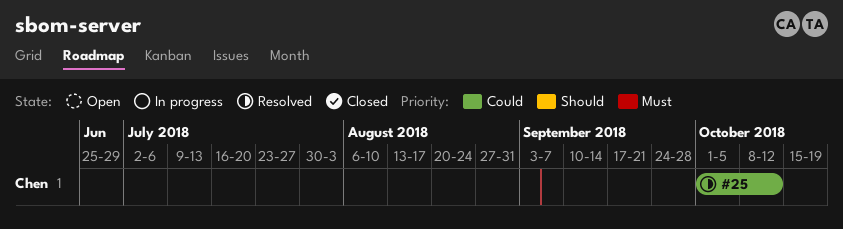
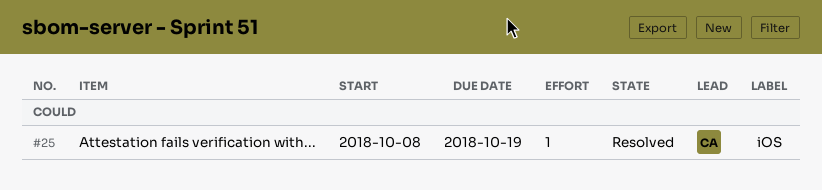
#25, start: Oct 1 -> Oct 8
#25, due: Oct 12 -> Oct 19

